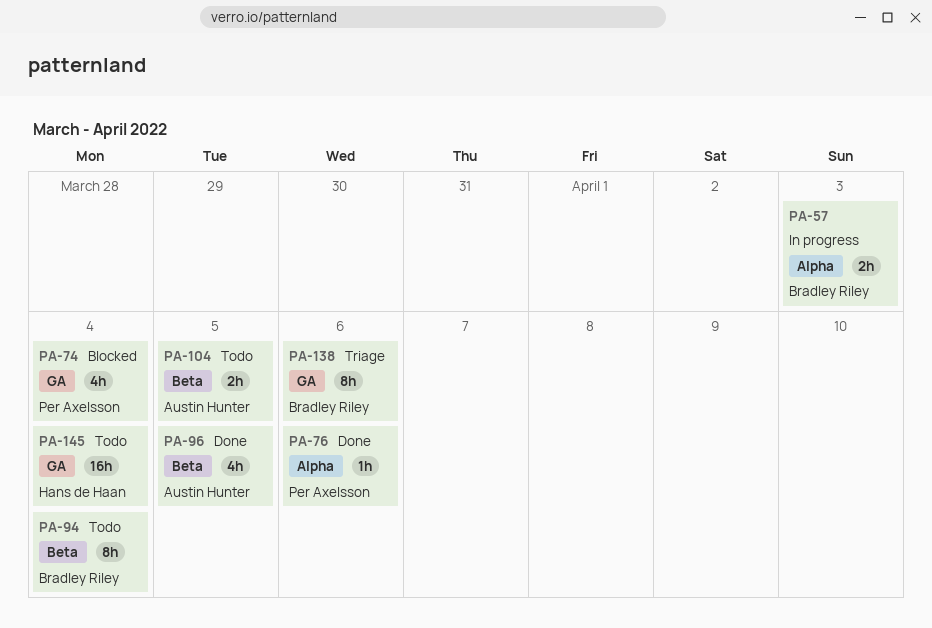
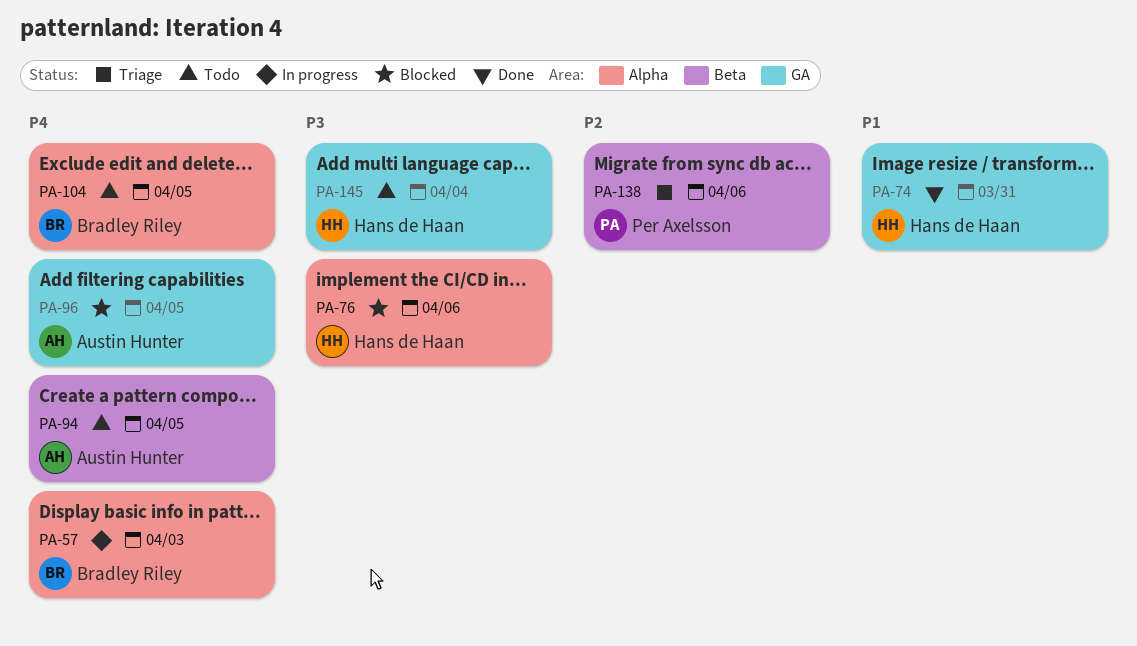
PA-74, status: Blocked -> Done
PA-74, owner: Per Axelsson -> Hans de Haan
PA-74, due: Apr 4 -> Mar 31
PA-76, status: Done -> Blocked
PA-76, owner: Per Axelsson -> Hans de Haan
PA-94, owner: Bradley Riley -> Austin Hunter
PA-94, due: Apr 4 -> Apr 5
PA-96, status: Done -> Blocked
PA-96, label: Beta -> GA
PA-104, owner: Austin Hunter -> Bradley Riley
PA-104, label: Beta -> Alpha
PA-138, owner: Bradley Riley -> Per Axelsson
PA-138, label: GA -> Beta

